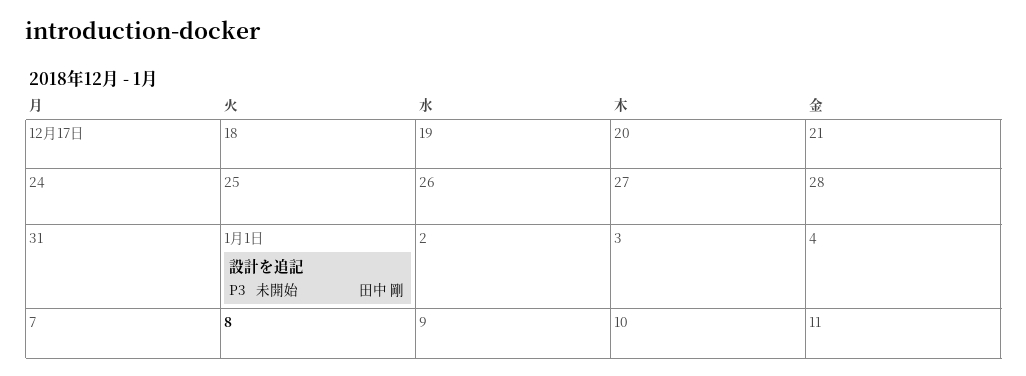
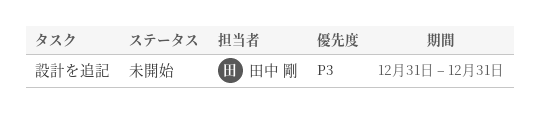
設計を追記, due: Jan 1 -> Dec 31

